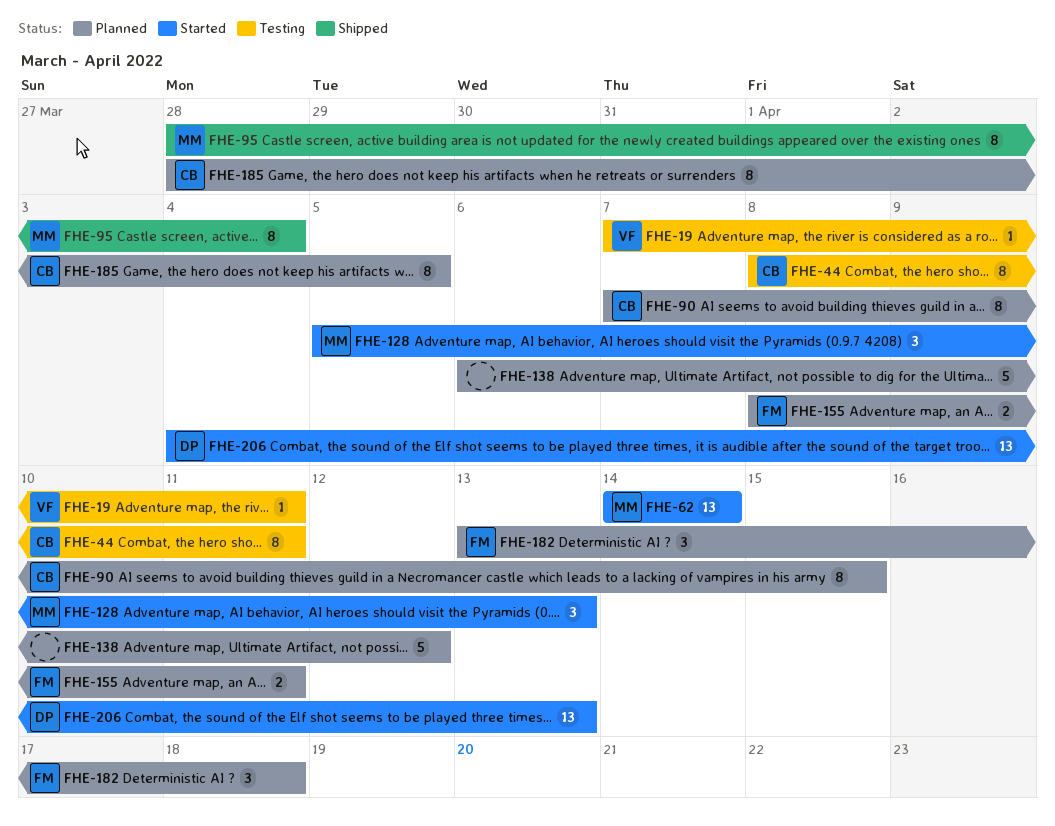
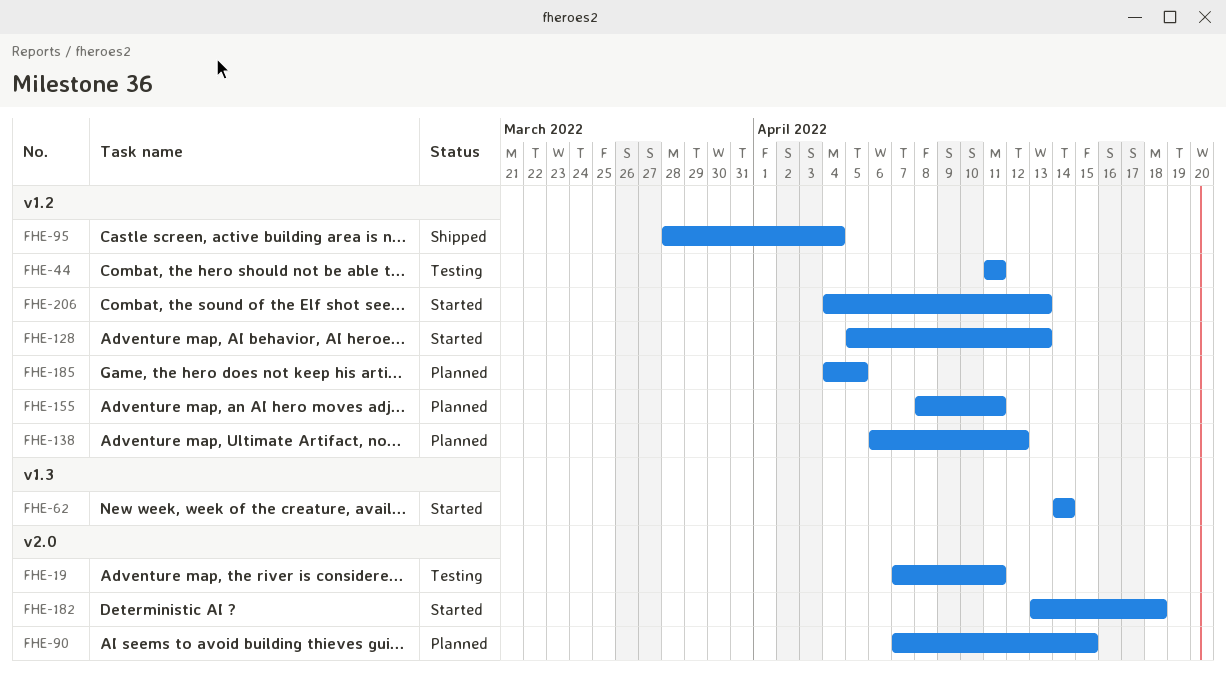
FHE-44, start: Apr 8 -> Apr 11
FHE-182, status: Planned -> Started
FHE-185, start: Mar 28 -> Apr 4

